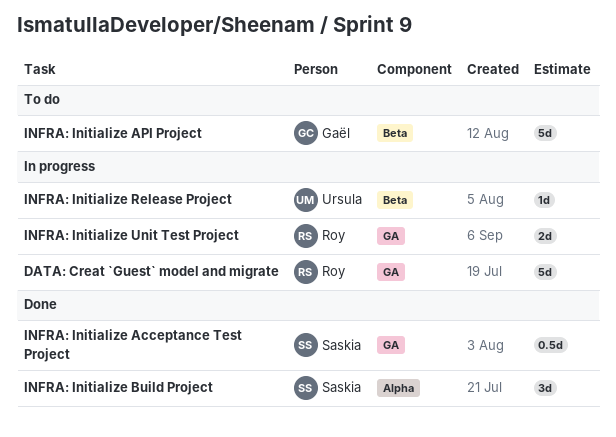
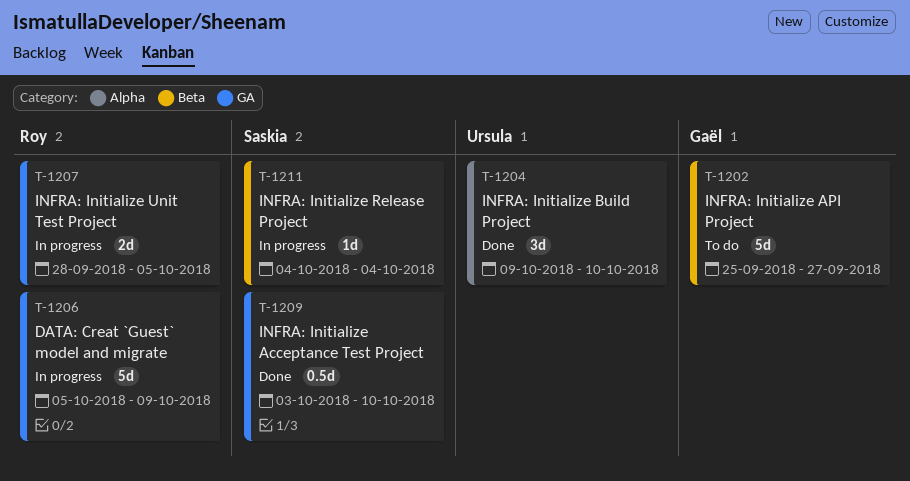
INFRA: Initialize Build Project, owner: Saskia -> Ursula
INFRA: Initialize Release Project, owner: Ursula -> Saskia

